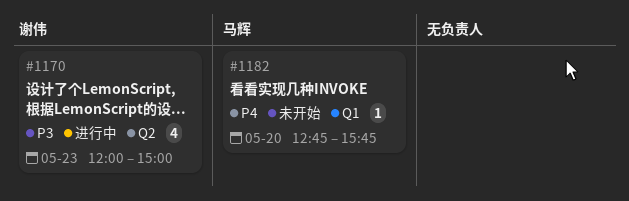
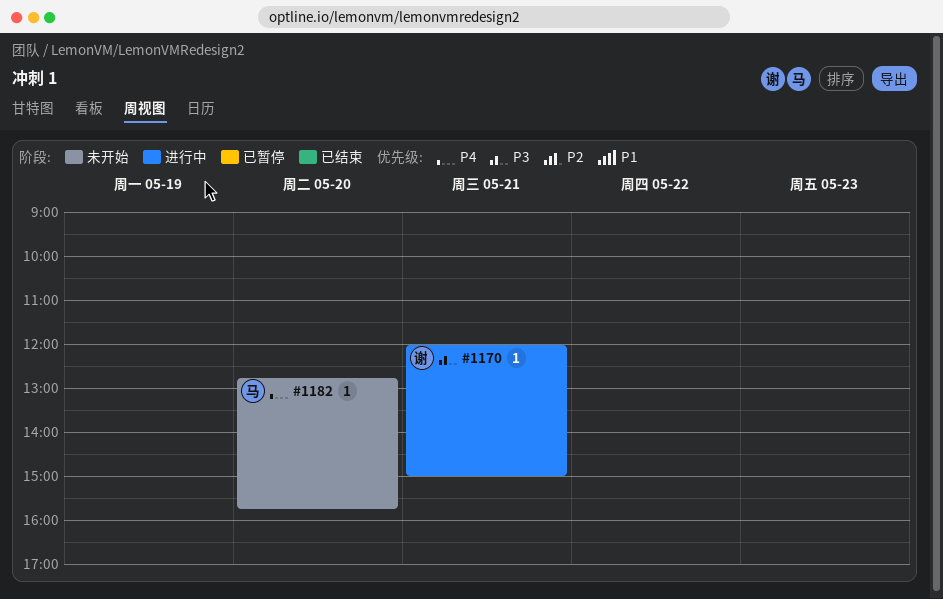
#1170, estimate: 4 -> 1
#1170, day: May 23 -> May 21

